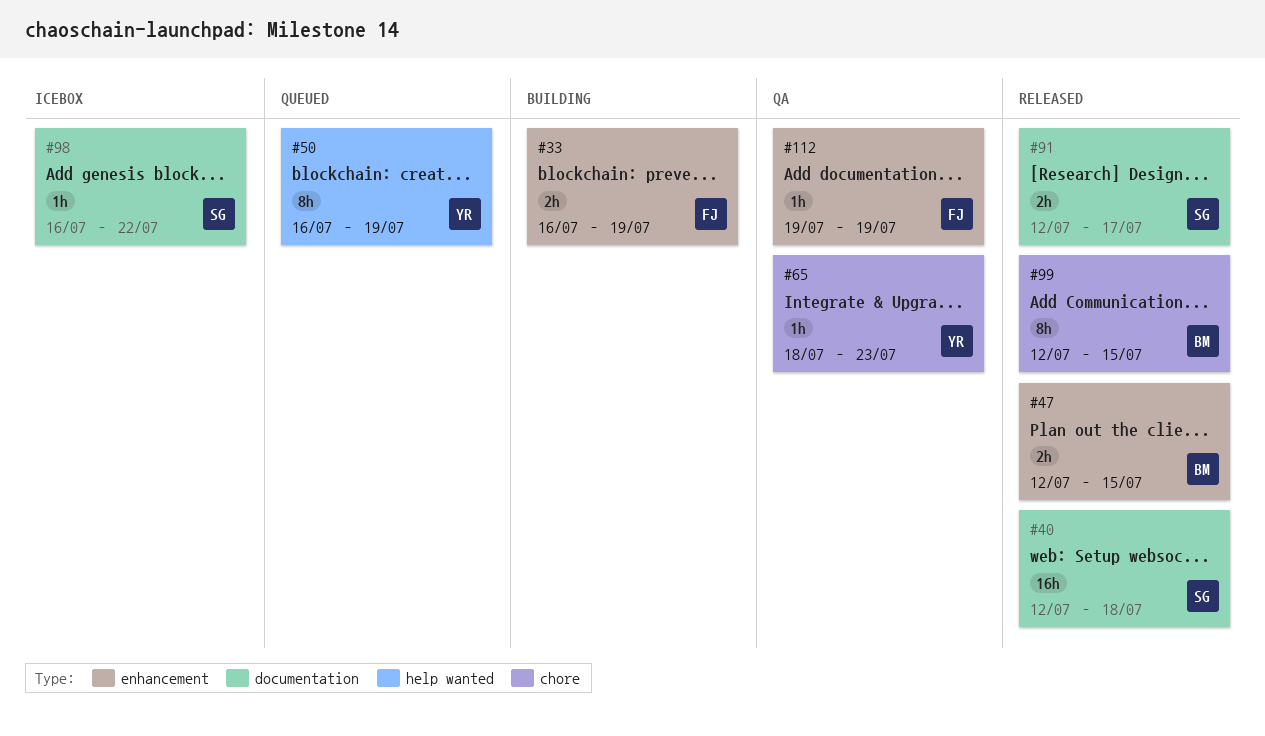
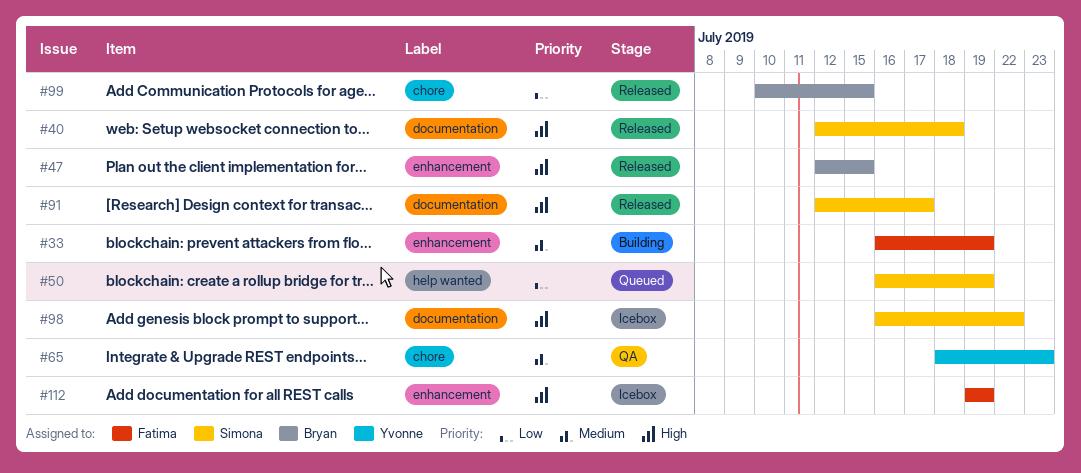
#50, owner: Yvonne -> Simona
#99, start: Jul 12 -> Jul 10
#112, status: QA -> Icebox

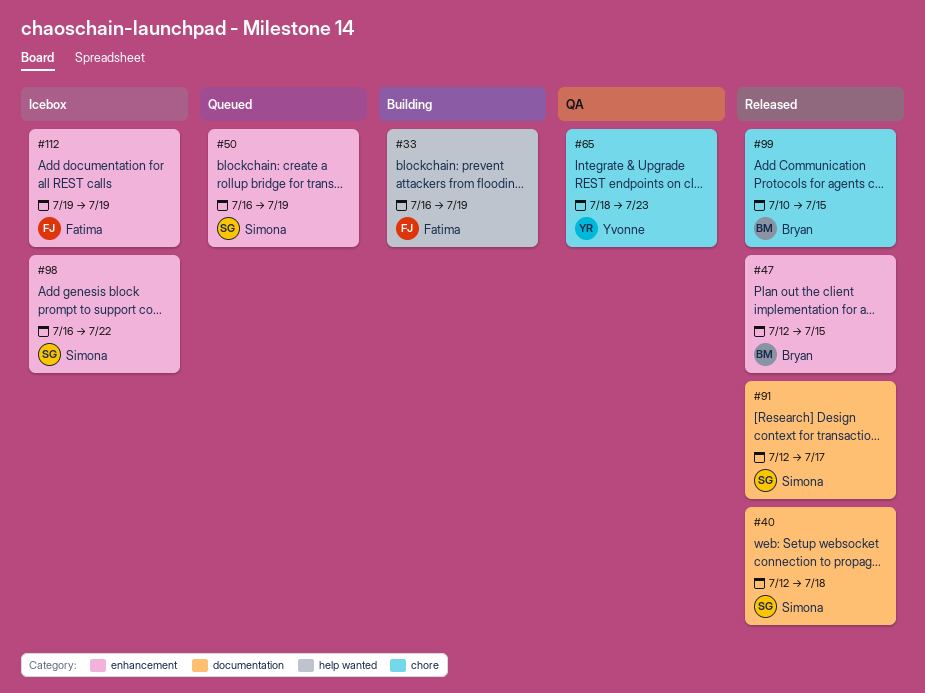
#33, label: enhancement -> help wanted
#50, label: help wanted -> enhancement
#98, label: documentation -> enhancement

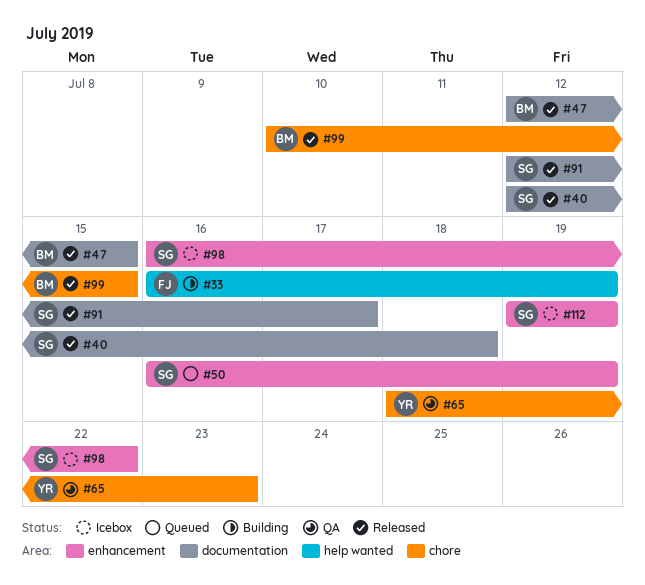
#47, label: enhancement -> documentation
#112, owner: Fatima -> Simona

